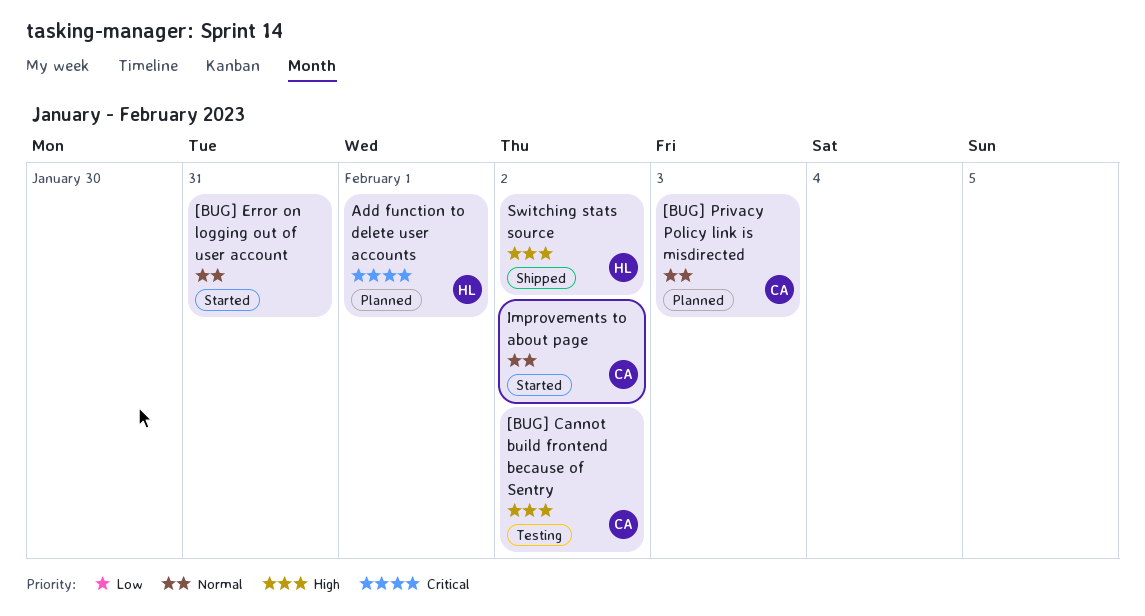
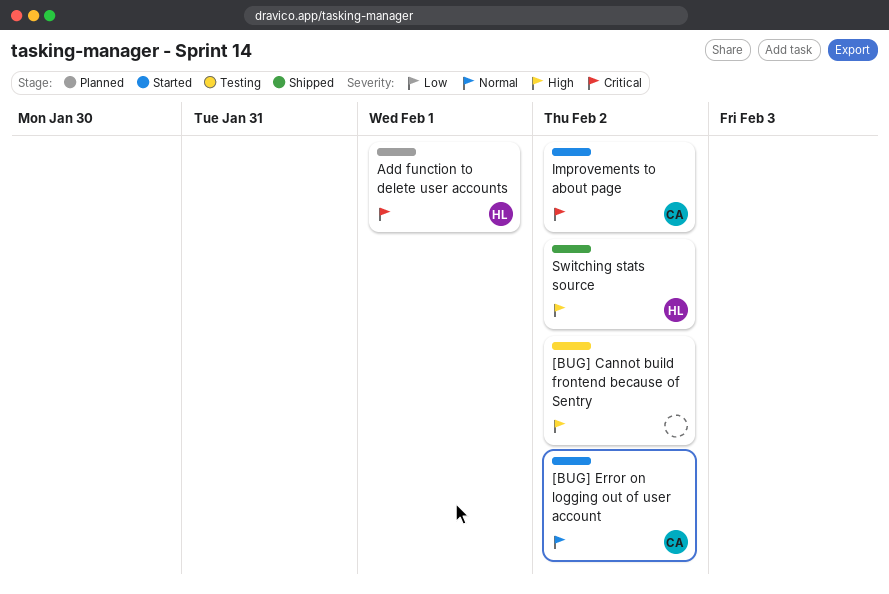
[BUG] Cannot build frontend because of Sentry, owner: CA -> none
[BUG] Error on logging out of user account, owner: none -> CA
[BUG] Error on logging out of user account, due: Jan 31 -> Feb 2
[BUG] Privacy Policy link is misdirected: present -> none
Improvements to about page, priority: Normal -> Critical

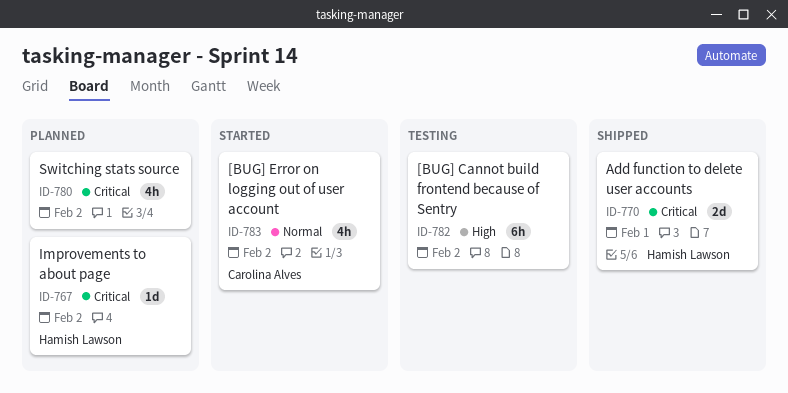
Add function to delete user accounts, status: Planned -> Shipped
Improvements to about page, status: Started -> Planned
Improvements to about page, owner: Carolina Alves -> Hamish Lawson
Switching stats source, status: Shipped -> Planned
Switching stats source, owner: Hamish Lawson -> none
Switching stats source, priority: High -> Critical

